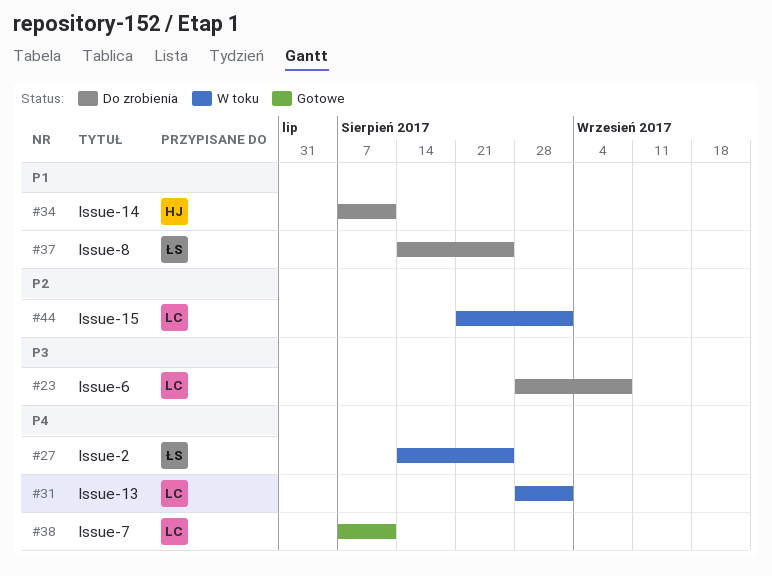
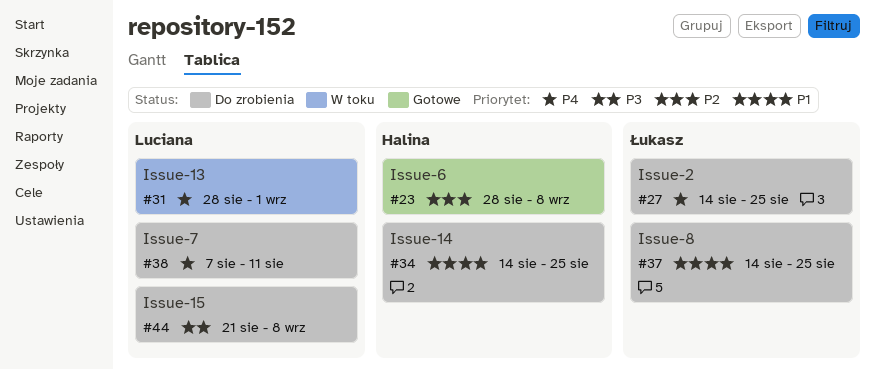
#23, status: Do zrobienia -> Gotowe
#23, owner: Luciana -> Halina
#23, priority: P3 -> P2
#27, status: W toku -> Do zrobienia
#34, start: Aug 7 -> Aug 14
#34, due: Aug 11 -> Aug 25
#38, status: Gotowe -> Do zrobienia
#44, status: W toku -> Do zrobienia
#44, priority: P2 -> P3
#44, due: Sep 1 -> Sep 8

